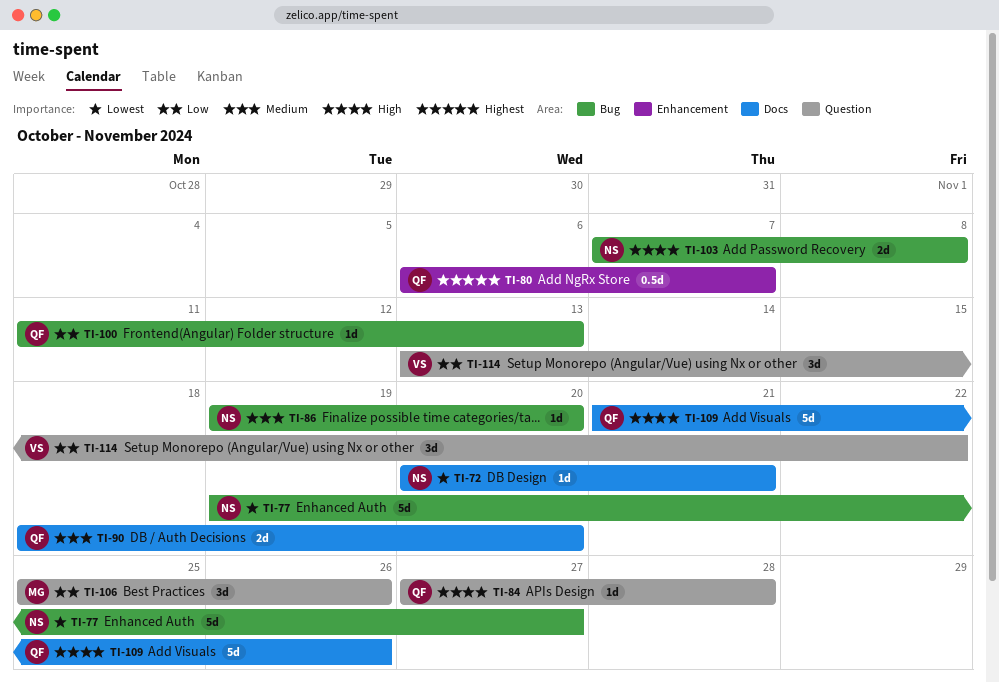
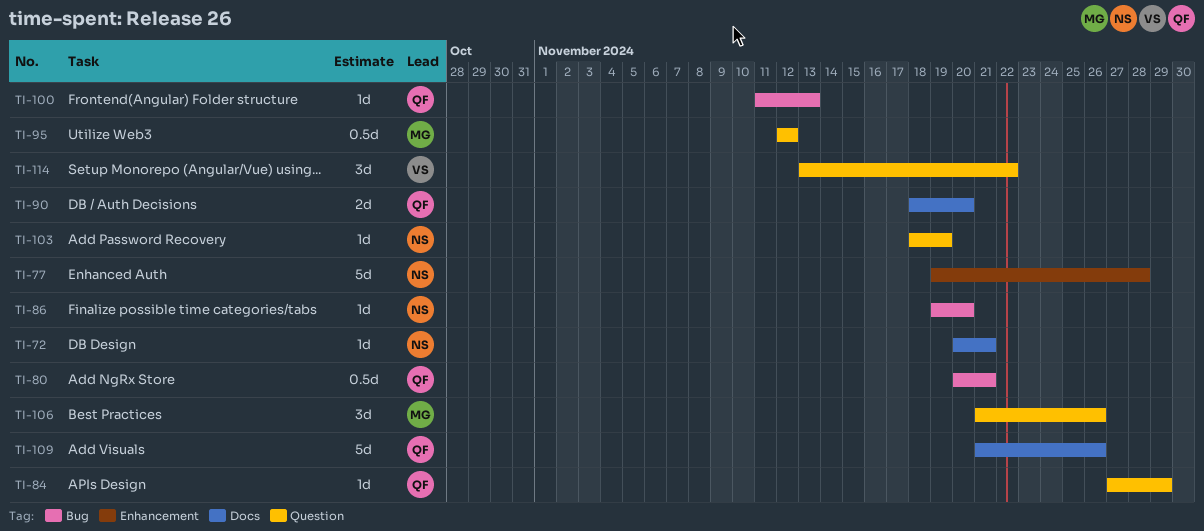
TI-77, label: Bug -> Enhancement
TI-77, due: Nov 27 -> Nov 28
TI-80, label: Enhancement -> Bug
TI-80, start: Nov 6 -> Nov 20
TI-80, due: Nov 7 -> Nov 21
TI-84, due: Nov 28 -> Nov 29
TI-95: none -> present
TI-103, label: Bug -> Question
TI-103, estimate: 2d -> 1d
TI-103, start: Nov 7 -> Nov 18
TI-103, due: Nov 8 -> Nov 19
TI-106, start: Nov 25 -> Nov 21

